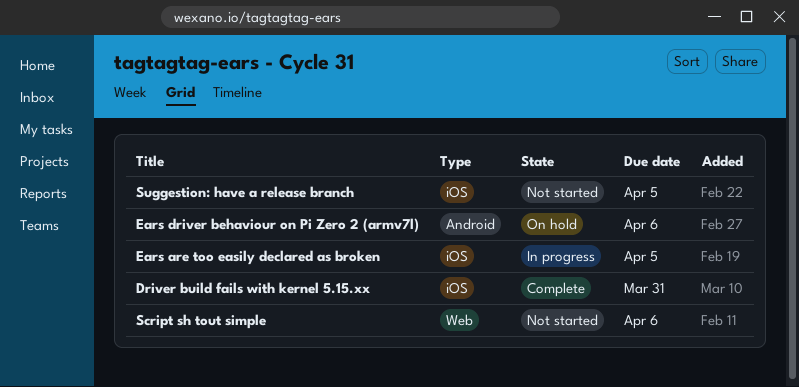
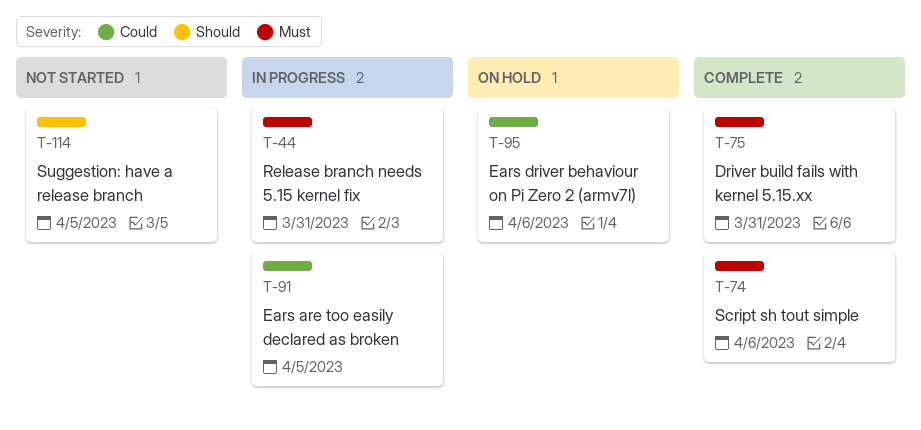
Release branch needs 5.15 kernel fix: none -> present
Script sh tout simple, status: Not started -> Complete

